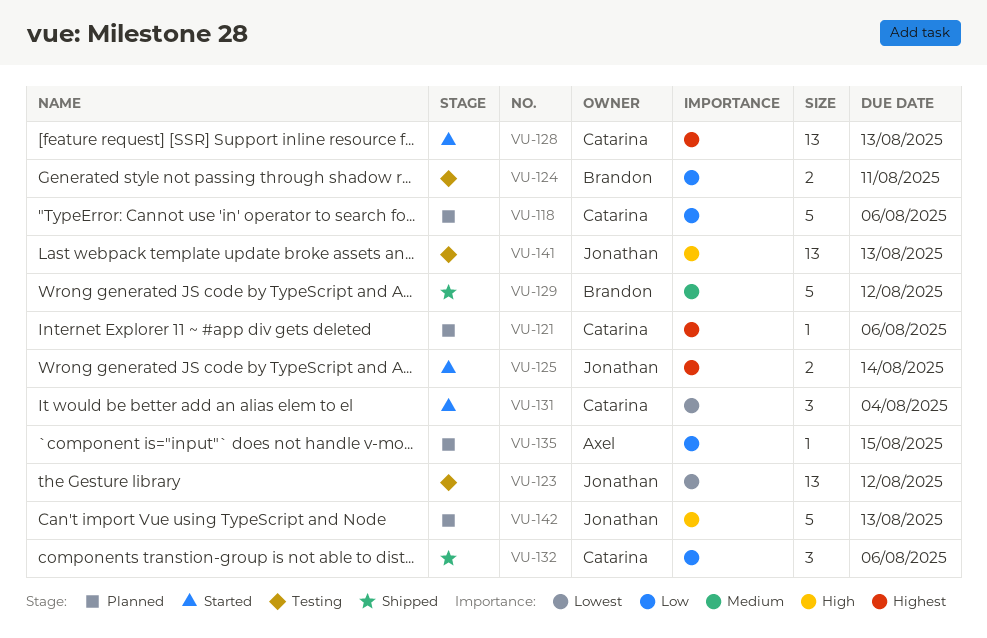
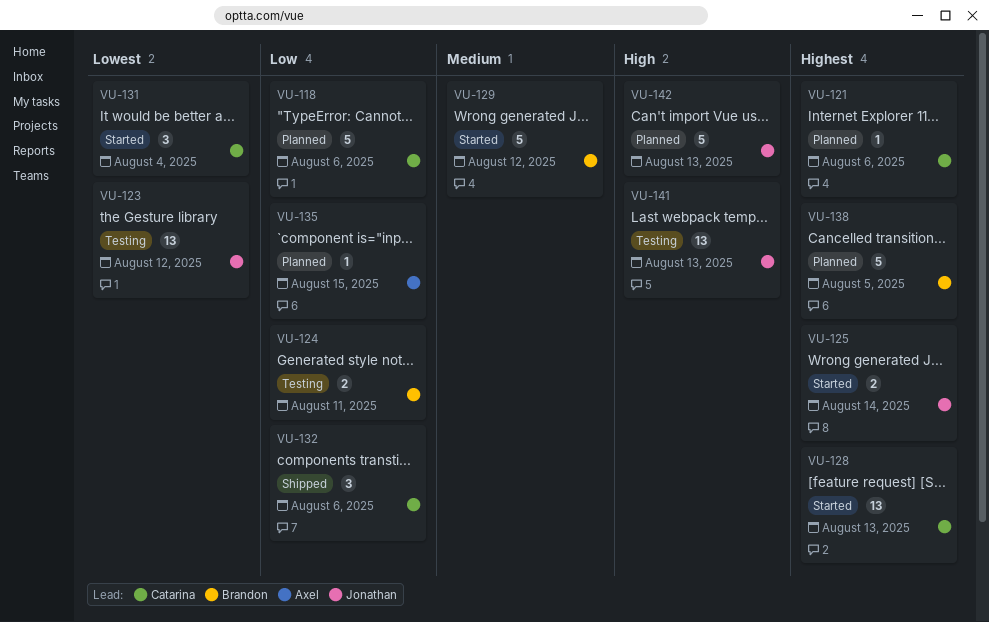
VU-129, status: Shipped -> Started
VU-138: none -> present

